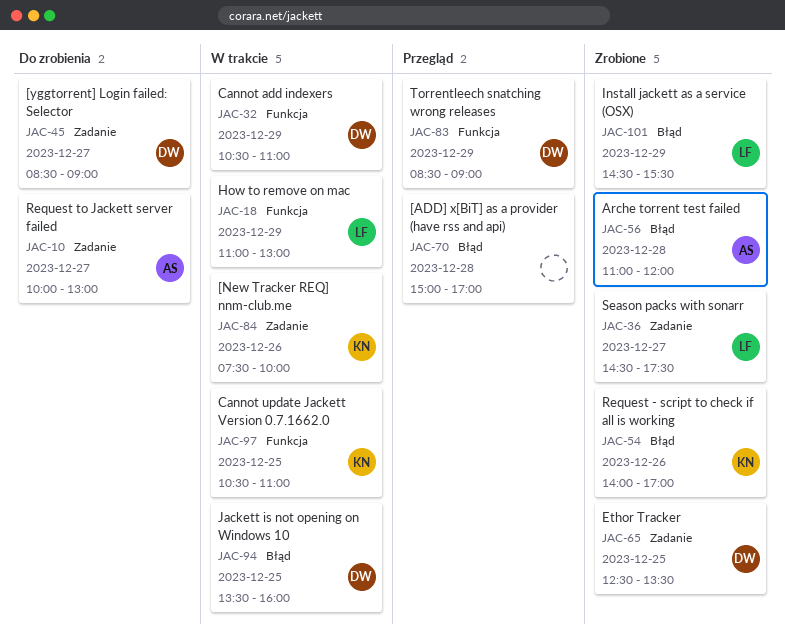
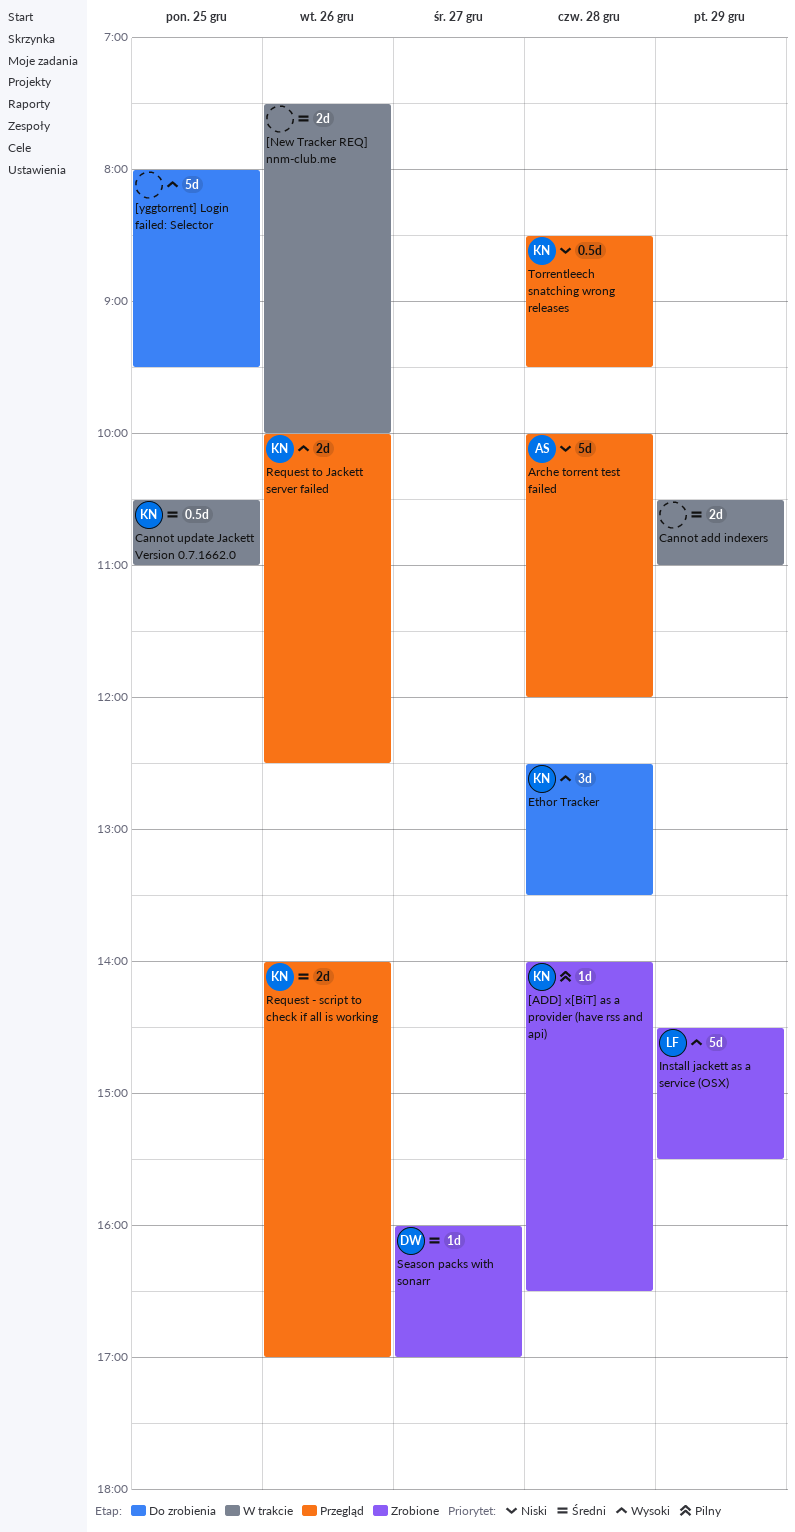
[ADD] x[BiT] as a provider (have rss and api), status: Przegląd -> Zrobione
[ADD] x[BiT] as a provider (have rss and api), owner: none -> KN
[ADD] x[BiT] as a provider (have rss and api), begins: 15:00 -> 14:00
[ADD] x[BiT] as a provider (have rss and api), ends: 17:00 -> 16:30
[New Tracker REQ] nnm-club.me, owner: KN -> none
[yggtorrent] Login failed: Selector, owner: DW -> none
[yggtorrent] Login failed: Selector, day: Dec 27 -> Dec 25
[yggtorrent] Login failed: Selector, begins: 08:30 -> 08:00
[yggtorrent] Login failed: Selector, ends: 09:00 -> 09:30
Arche torrent test failed, status: Zrobione -> Przegląd
Arche torrent test failed, begins: 11:00 -> 10:00
Cannot add indexers, owner: DW -> none
Ethor Tracker, status: Zrobione -> Do zrobienia
Ethor Tracker, owner: DW -> KN
Ethor Tracker, day: Dec 25 -> Dec 28
How to remove on mac: present -> none
Jackett is not opening on Windows 10: present -> none
Request - script to check if all is working, status: Zrobione -> Przegląd
Request to Jackett server failed, status: Do zrobienia -> Przegląd
Request to Jackett server failed, owner: AS -> KN
Request to Jackett server failed, day: Dec 27 -> Dec 26
Request to Jackett server failed, ends: 13:00 -> 12:30
Season packs with sonarr, owner: LF -> DW
Season packs with sonarr, begins: 14:30 -> 16:00
Season packs with sonarr, ends: 17:30 -> 17:00
Torrentleech snatching wrong releases, owner: DW -> KN
Torrentleech snatching wrong releases, day: Dec 29 -> Dec 28
Torrentleech snatching wrong releases, ends: 09:00 -> 09:30

